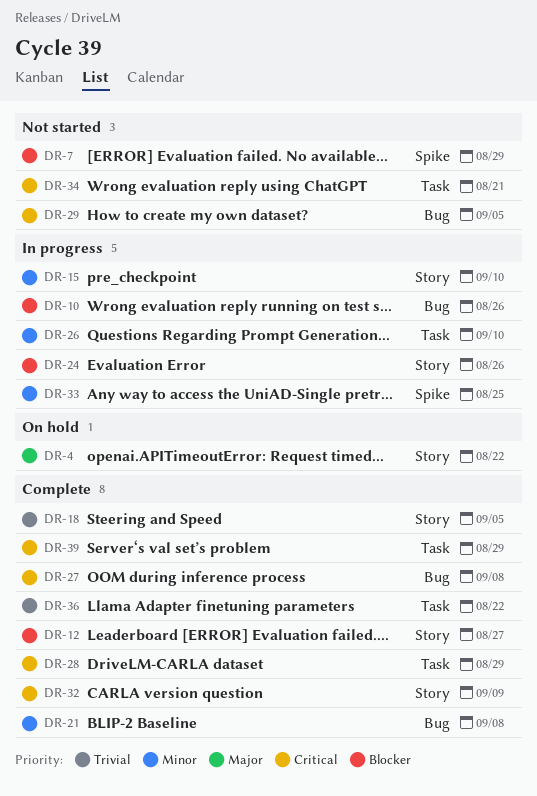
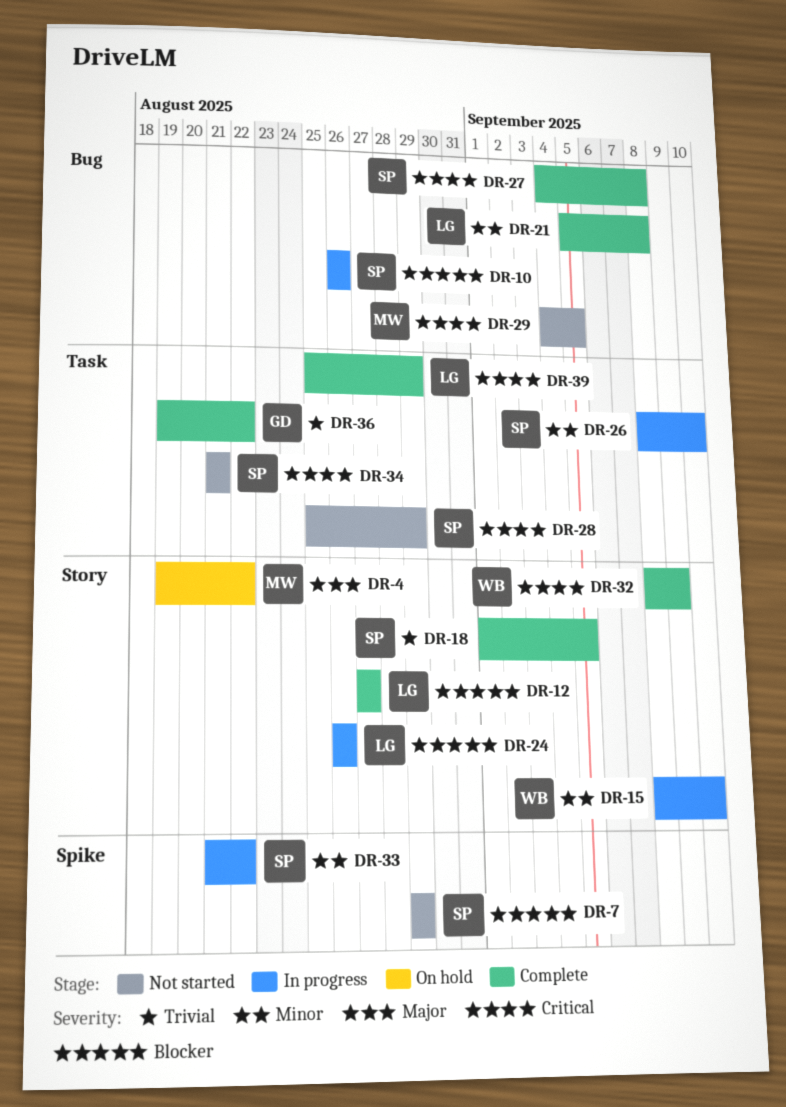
DR-28, status: Complete -> Not started
DR-33, due: Aug 25 -> Aug 22

